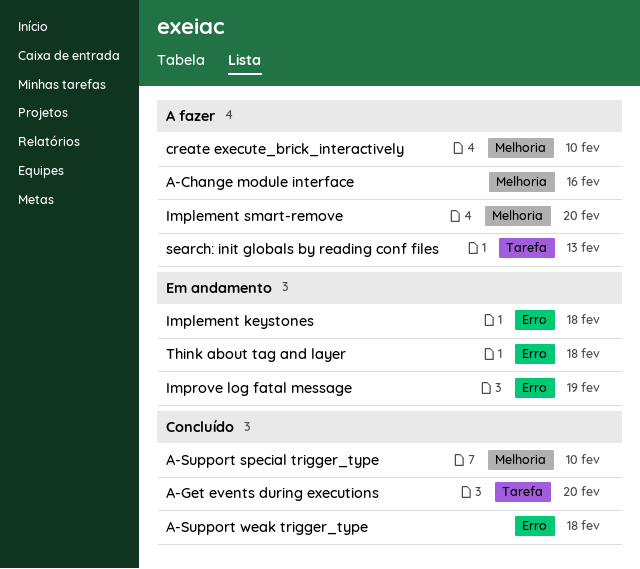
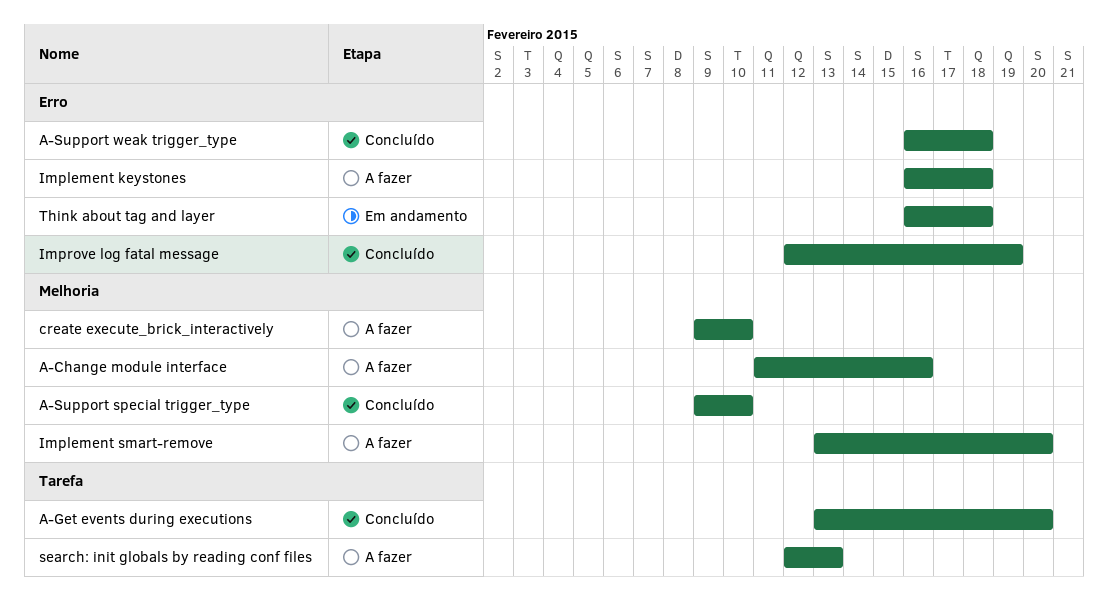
Implement keystones, status: Em andamento -> A fazer
Improve log fatal message, status: Em andamento -> Concluído

